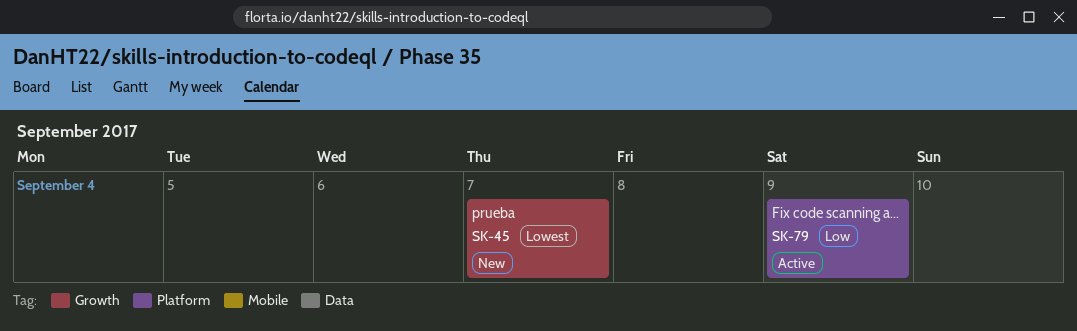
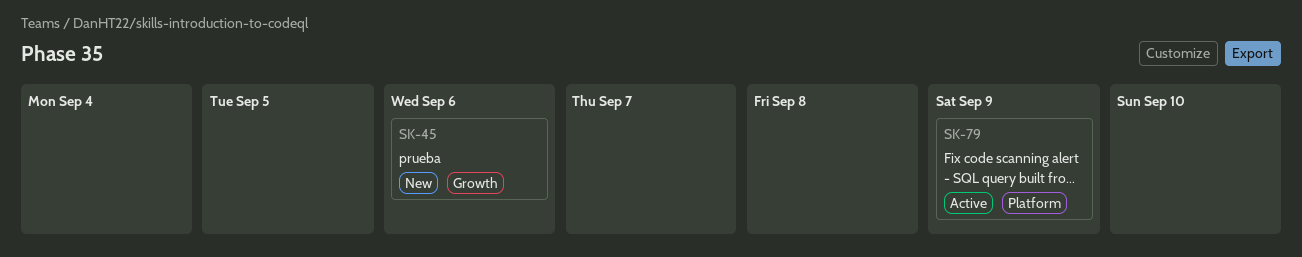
SK-45, due: Sep 7 -> Sep 6

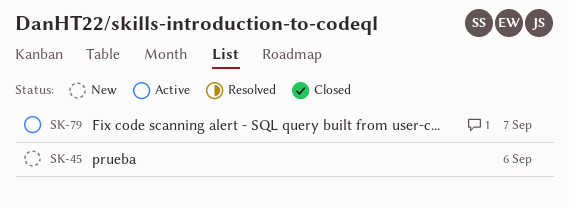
SK-79, due: Sep 9 -> Sep 7

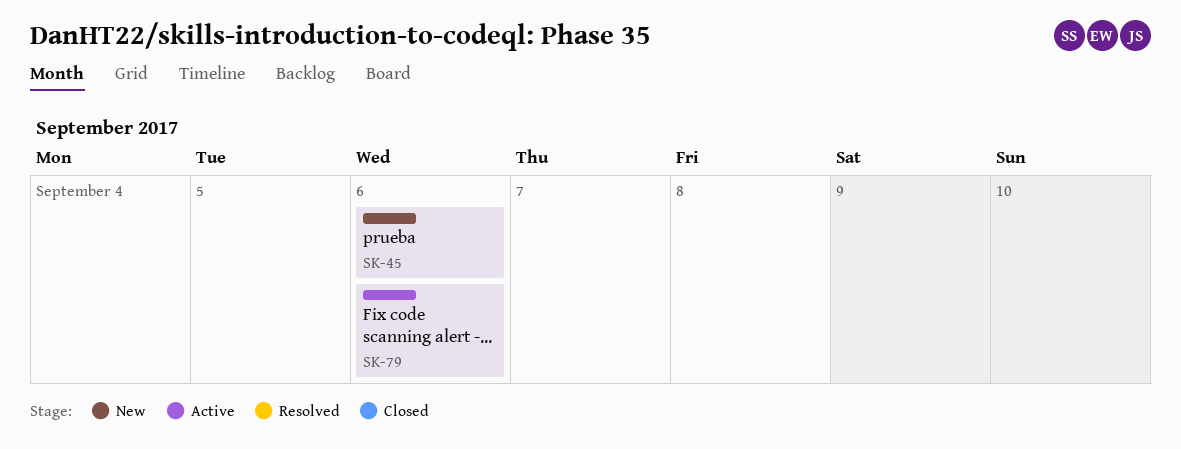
SK-79, due: Sep 7 -> Sep 6

